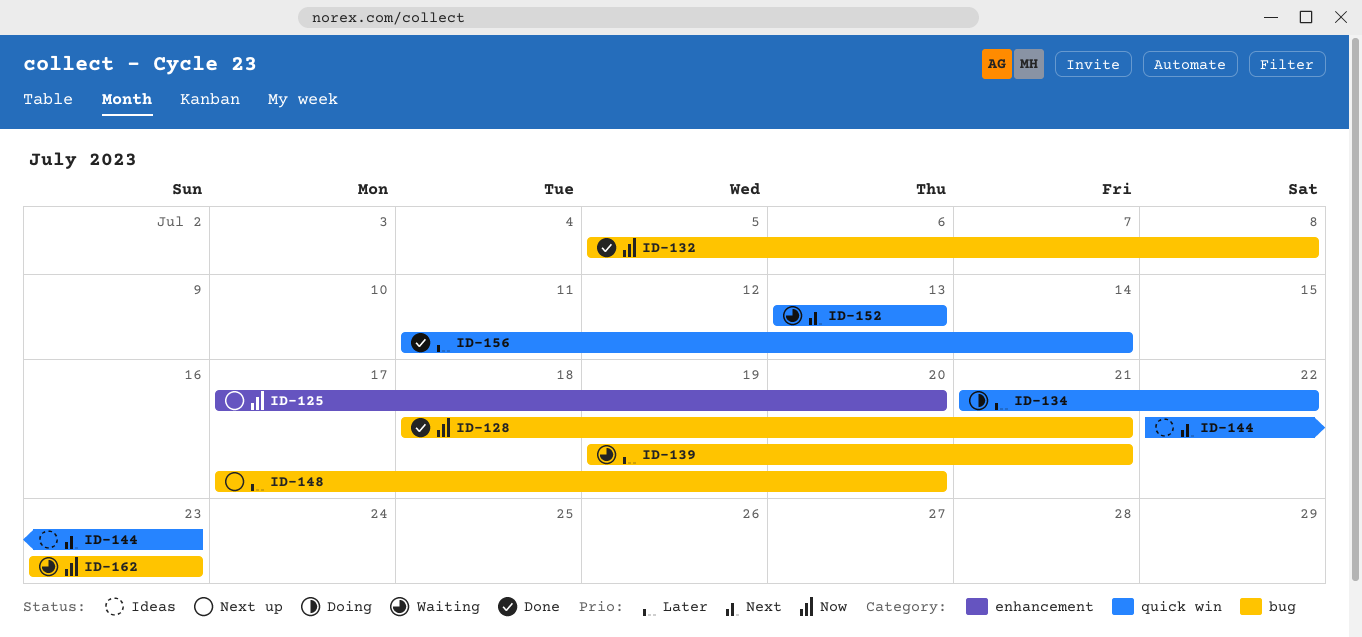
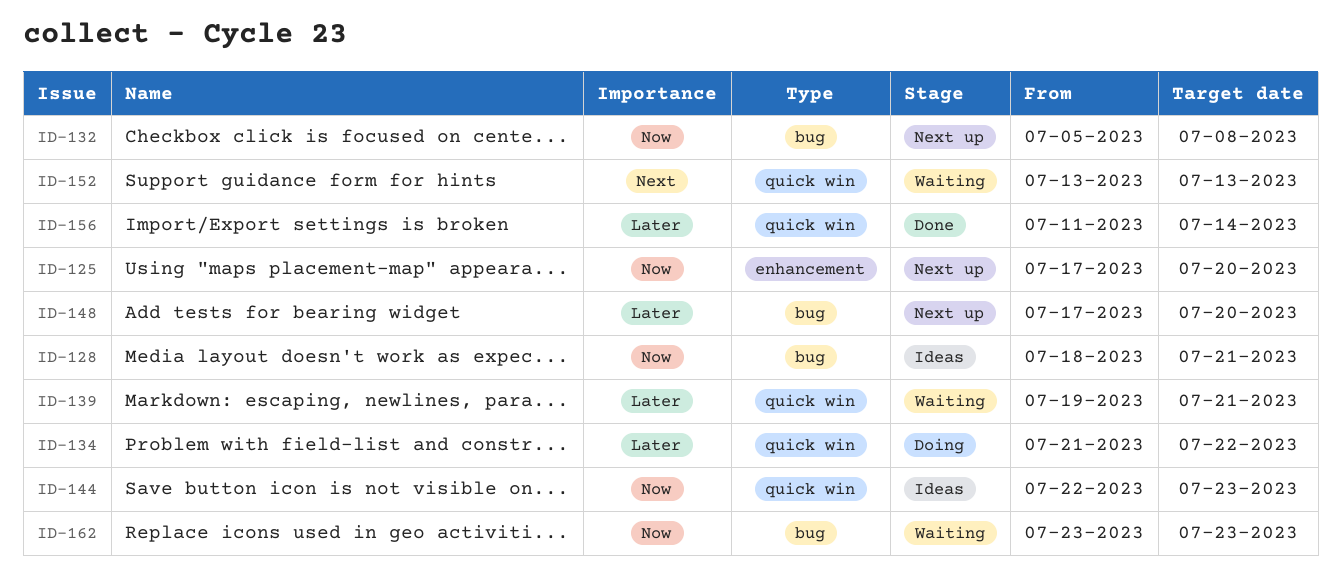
ID-128, status: Done -> Ideas
ID-132, status: Done -> Next up
ID-139, label: bug -> quick win
ID-144, priority: Next -> Now

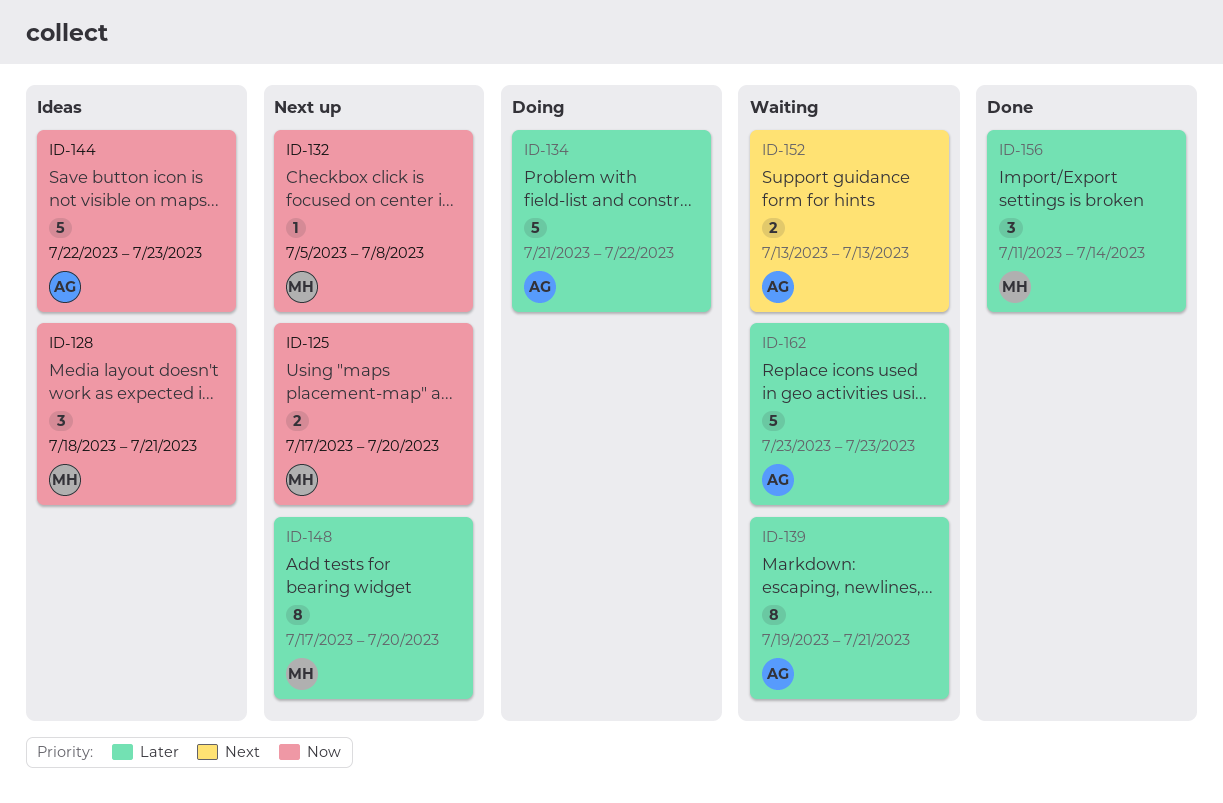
ID-162, priority: Now -> Later

